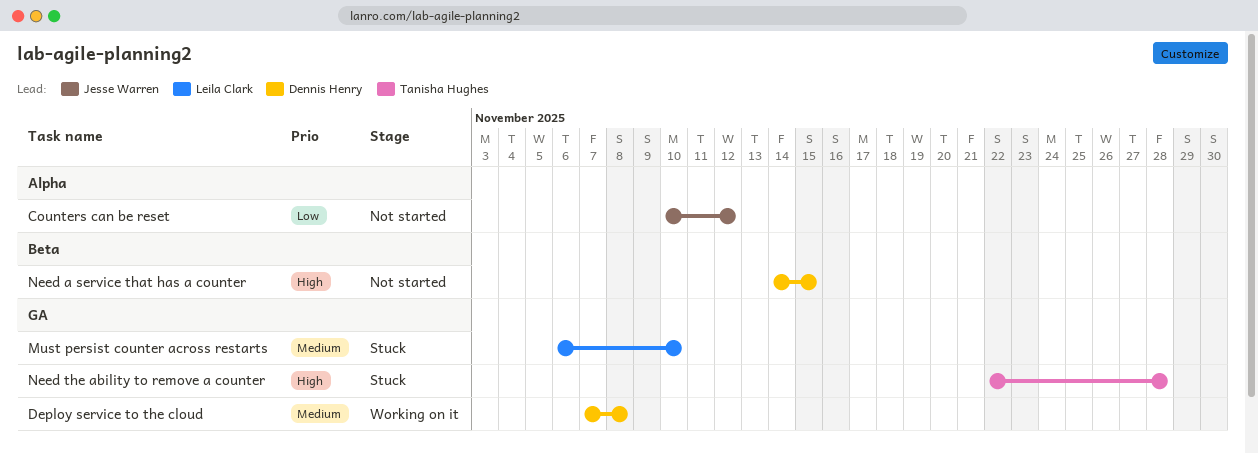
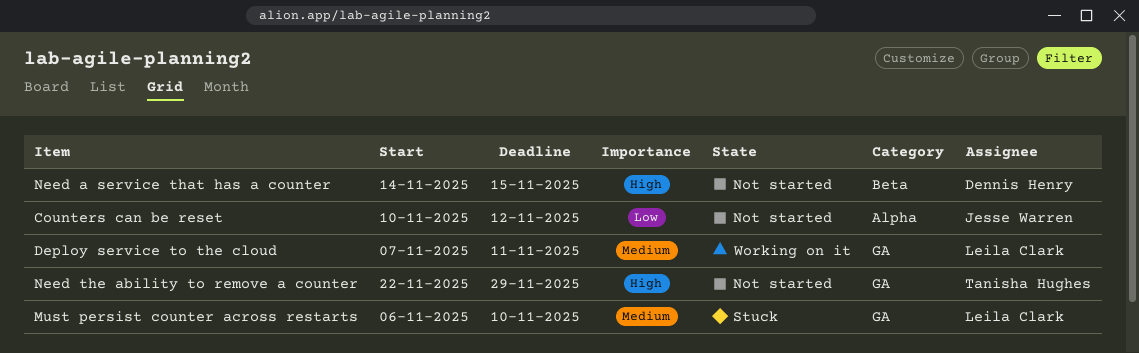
Deploy service to the cloud, owner: Dennis Henry -> Leila Clark
Deploy service to the cloud, due: Nov 8 -> Nov 11
Need the ability to remove a counter, status: Stuck -> Not started
Need the ability to remove a counter, due: Nov 28 -> Nov 29

